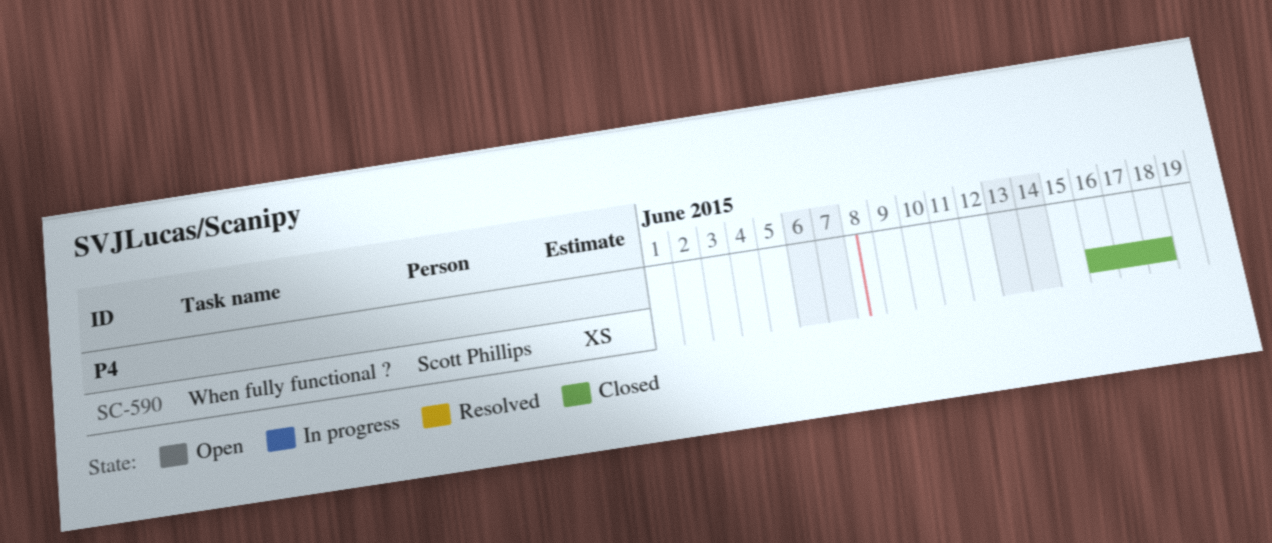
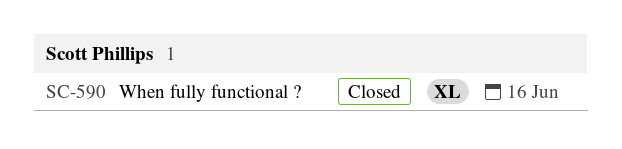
SC-590, estimate: XS -> XL
SC-590, due: Jun 18 -> Jun 16

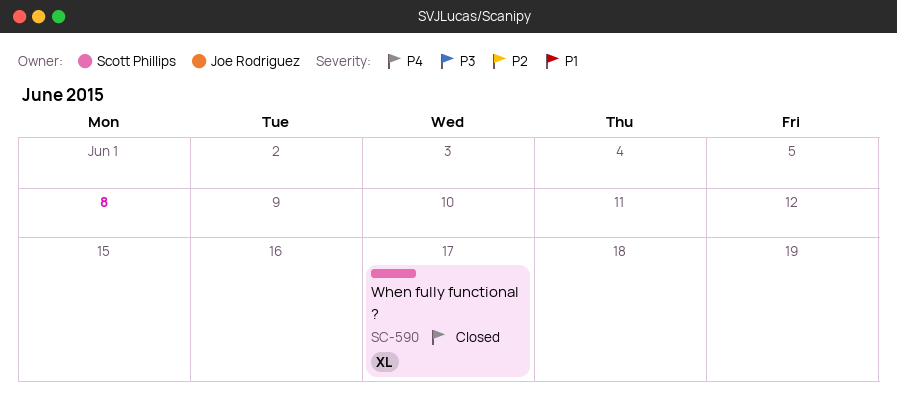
SC-590, due: Jun 16 -> Jun 17

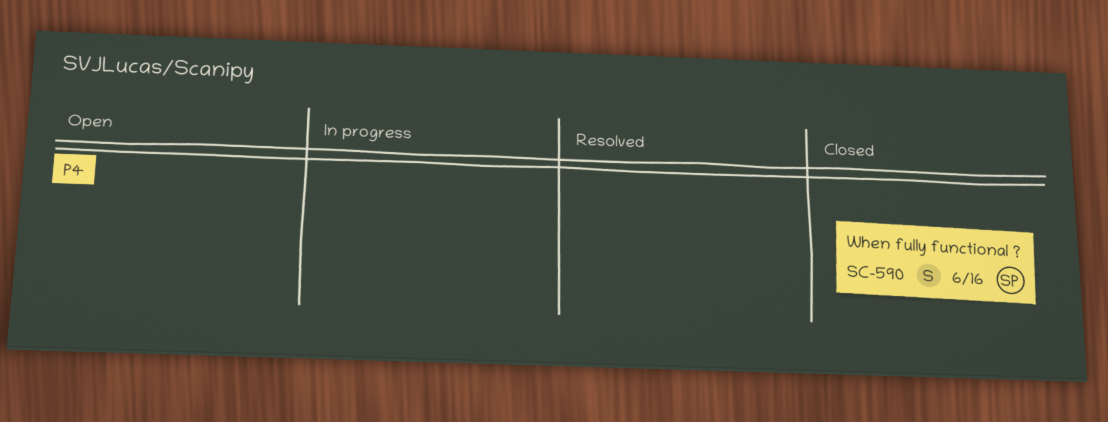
SC-590, estimate: XL -> S
SC-590, due: Jun 17 -> Jun 16

